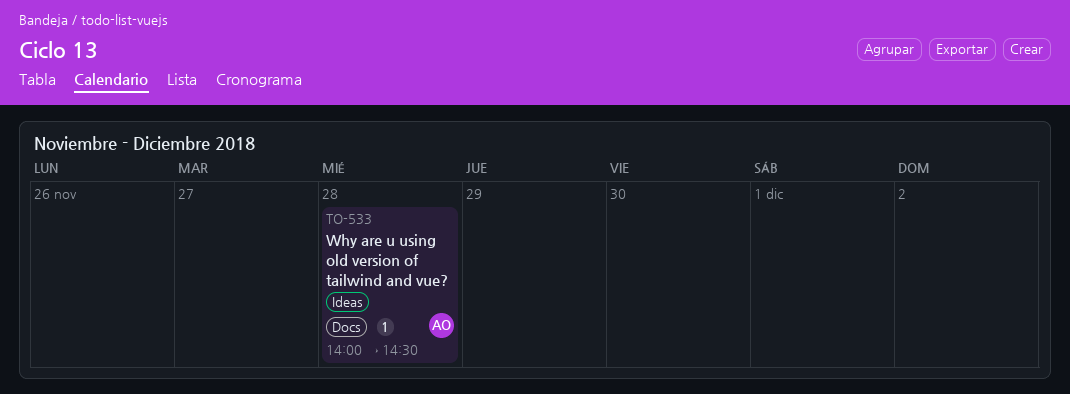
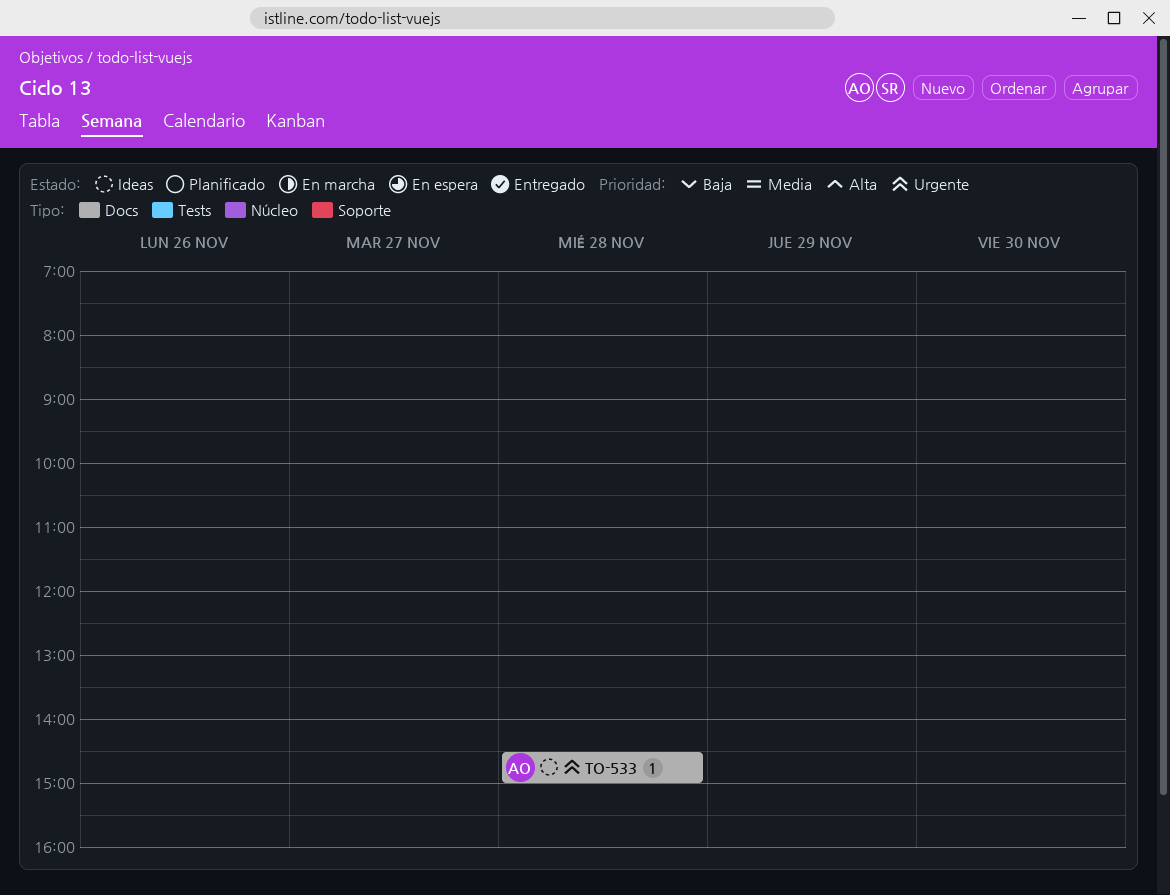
TO-533, begins: 14:00 -> 14:30
TO-533, ends: 14:30 -> 15:00

